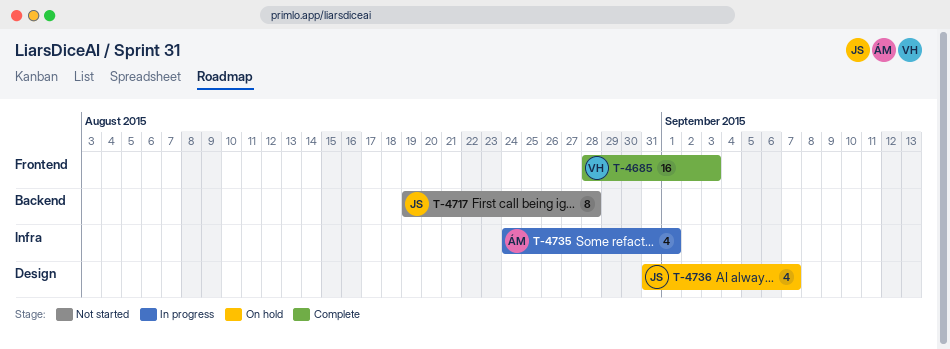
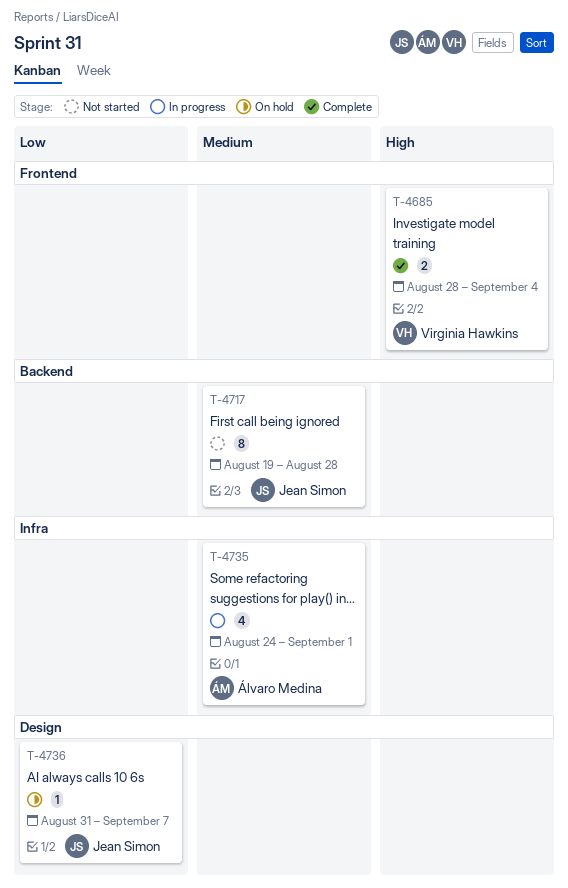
T-4685, estimate: 16 -> 2
T-4685, due: Sep 3 -> Sep 4
T-4736, estimate: 4 -> 1

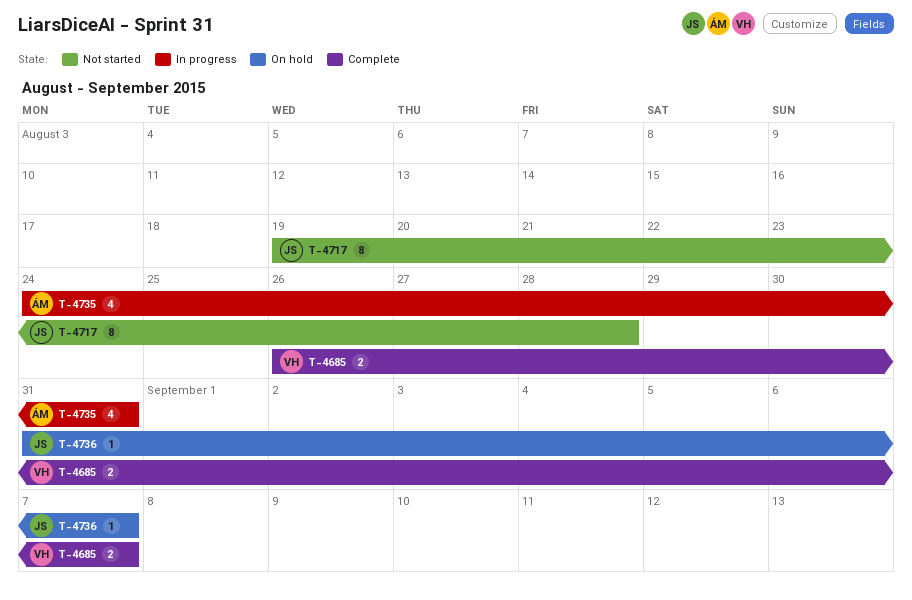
T-4685, start: Aug 28 -> Aug 26
T-4685, due: Sep 4 -> Sep 7
T-4735, due: Sep 1 -> Aug 31

